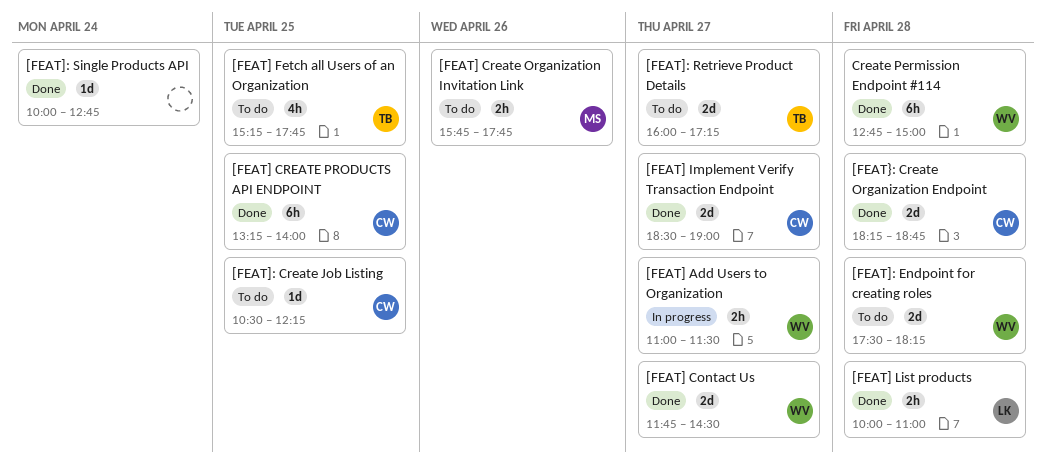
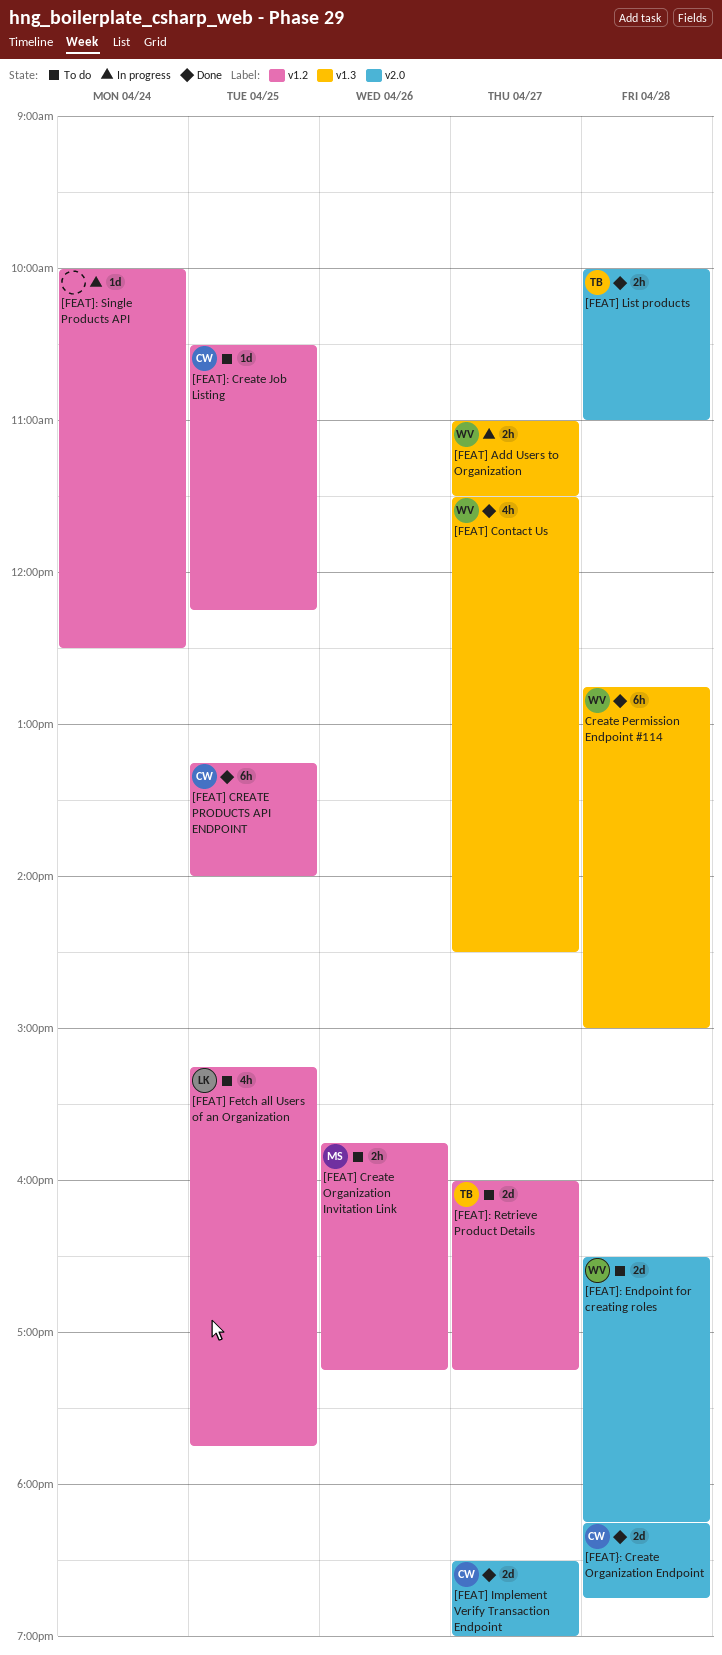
[FEAT] Contact Us, estimate: 2d -> 4h
[FEAT] Contact Us, begins: 11:45 -> 11:30
[FEAT] Create Organization Invitation Link, ends: 17:45 -> 17:15
[FEAT] Fetch all Users of an Organization, owner: TB -> LK
[FEAT] List products, owner: LK -> TB
[FEAT]: Endpoint for creating roles, begins: 17:30 -> 16:30
[FEAT]: Single Products API, status: Done -> In progress
[FEAT]: Single Products API, ends: 12:45 -> 12:30

